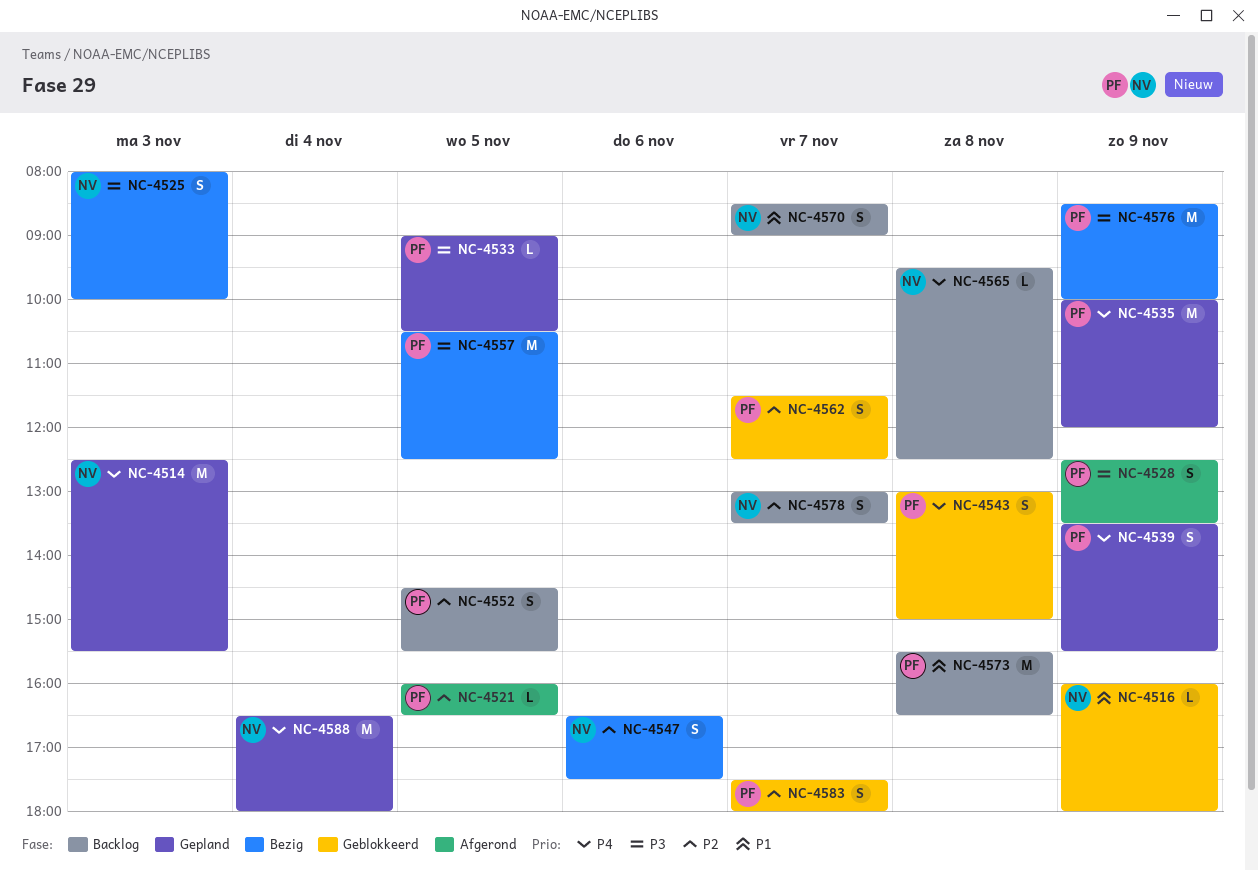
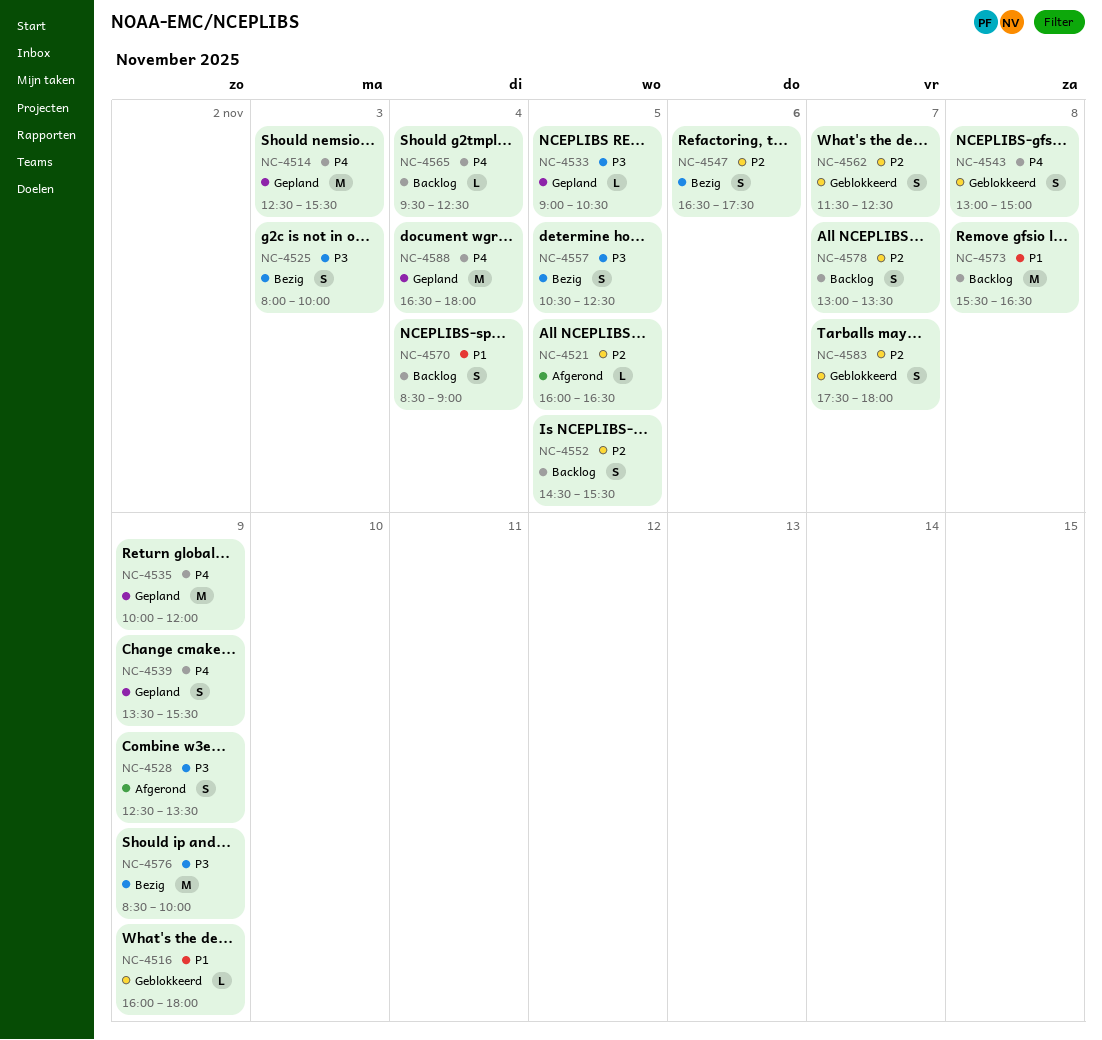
NC-4557, estimate: M -> S
NC-4565, day: Nov 8 -> Nov 4
NC-4570, day: Nov 7 -> Nov 4

